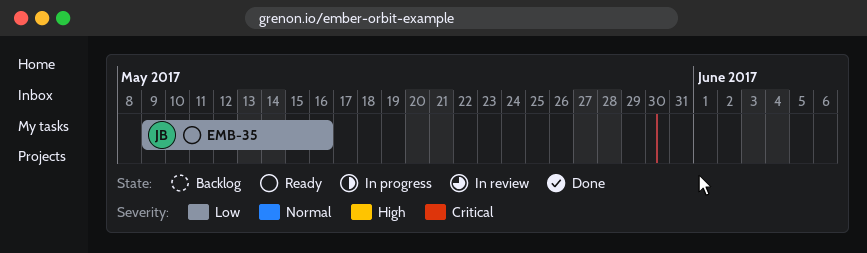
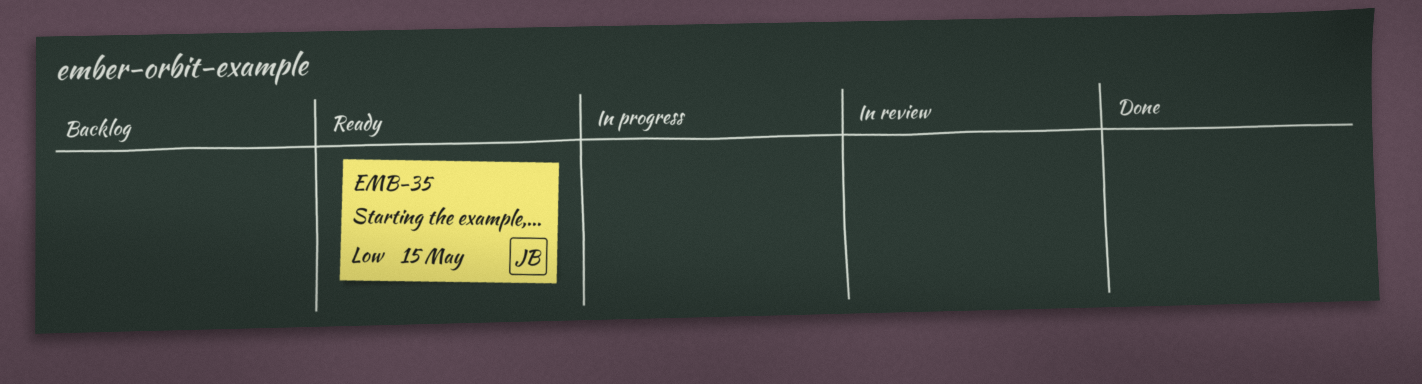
EMB-35, due: May 16 -> May 15

